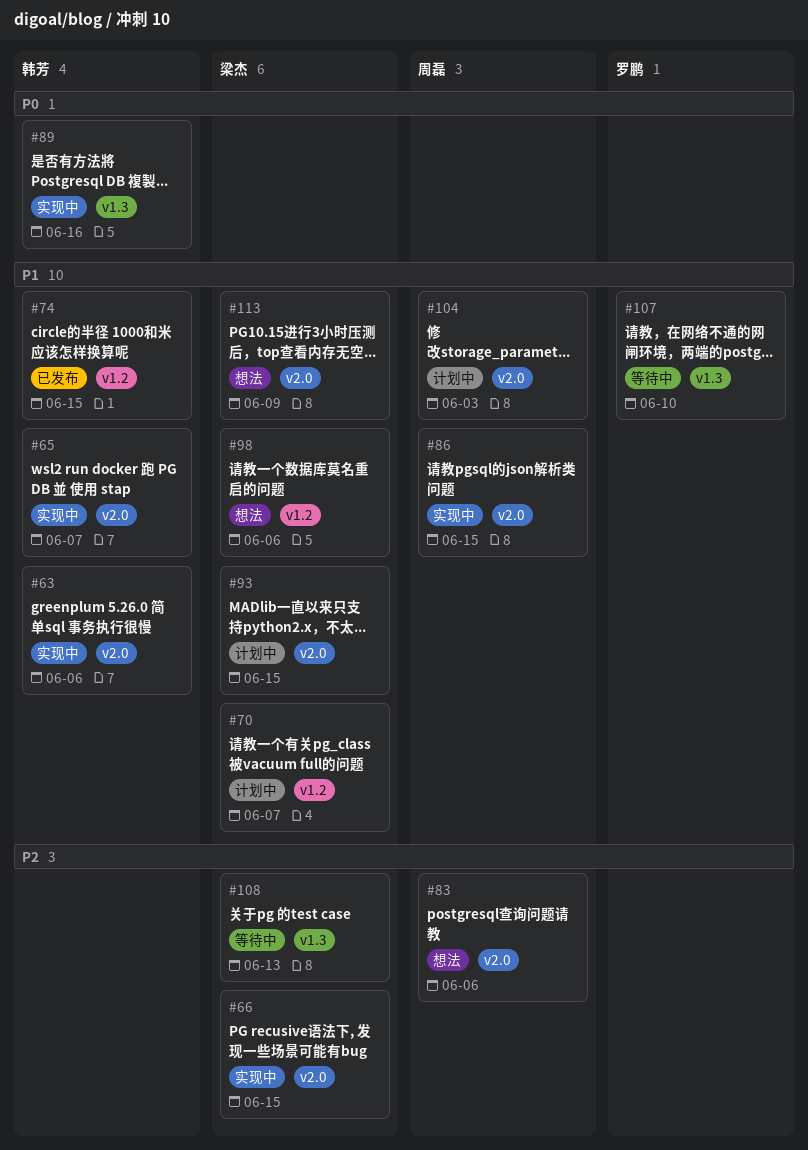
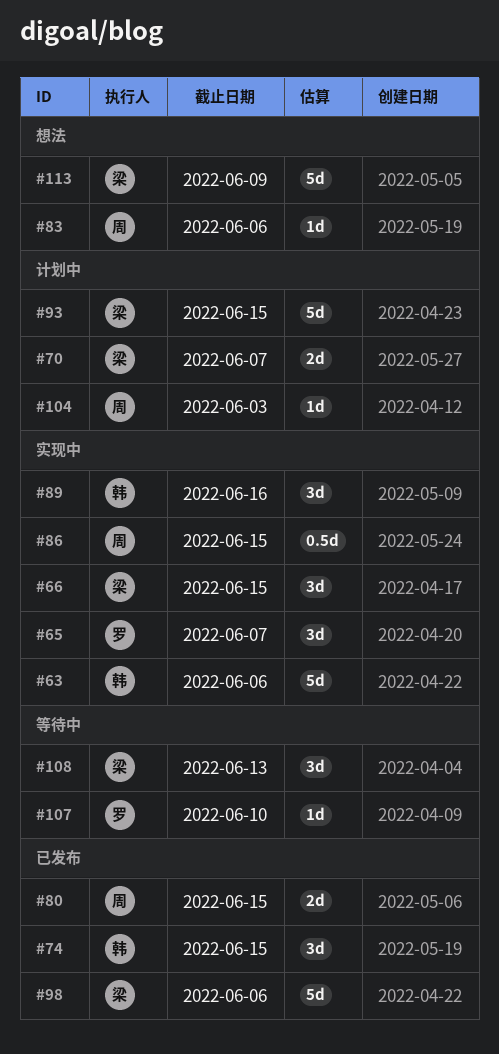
#65, owner: 韩芳 -> 罗鹏
#80: none -> present
#98, status: 想法 -> 已发布

